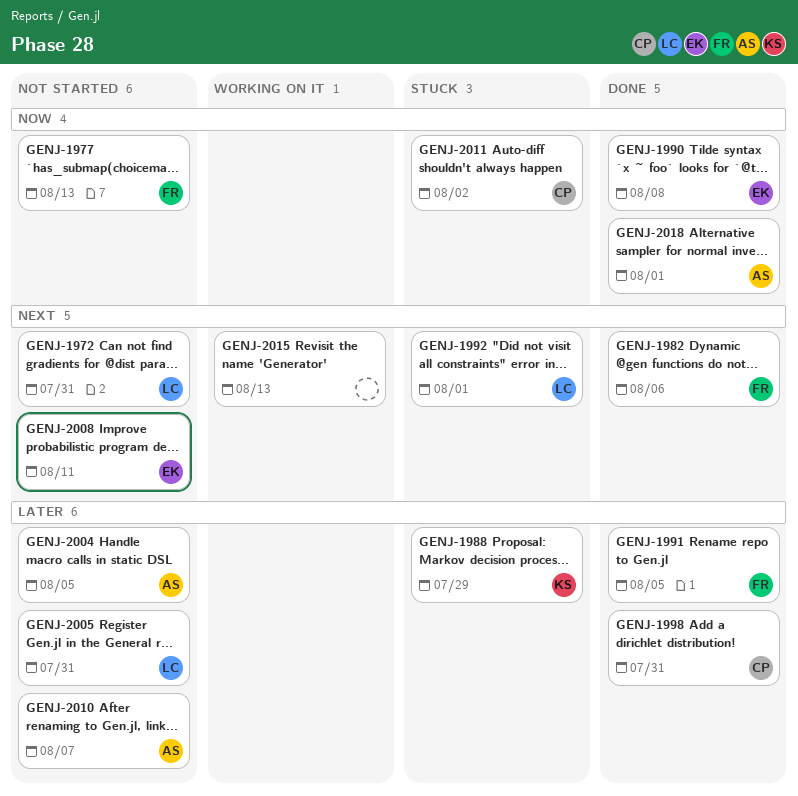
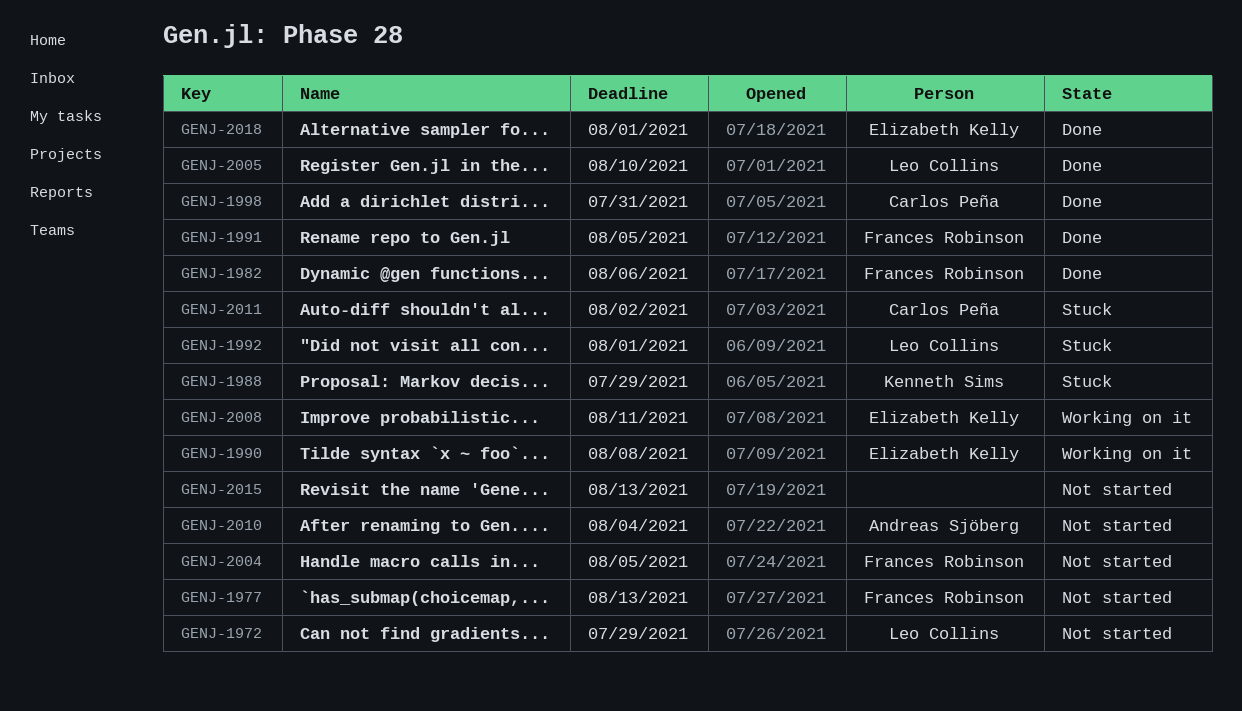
GENJ-1972, due: Jul 31 -> Jul 29
GENJ-1990, status: Done -> Working on it
GENJ-2004, owner: Andreas Sjöberg -> Frances Robinson
GENJ-2005, status: Not started -> Done
GENJ-2005, due: Jul 31 -> Aug 10
GENJ-2008, status: Not started -> Working on it
GENJ-2010, due: Aug 7 -> Aug 4
GENJ-2015, status: Working on it -> Not started
GENJ-2018, owner: Andreas Sjöberg -> Elizabeth Kelly

